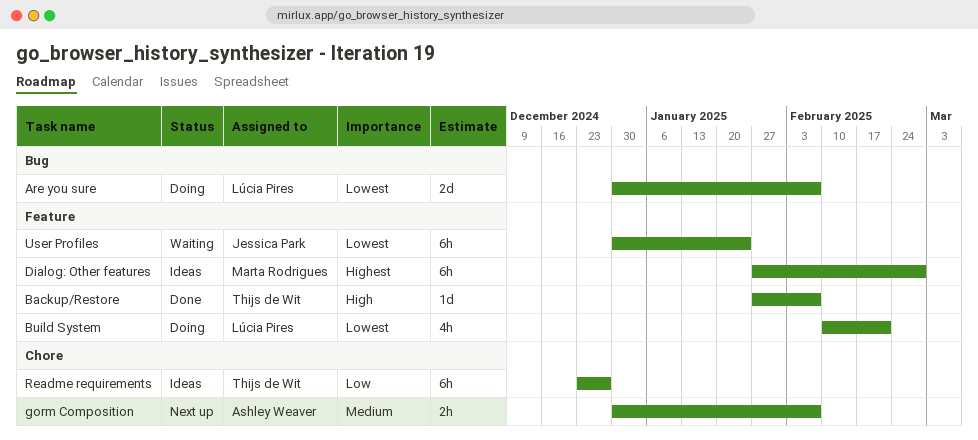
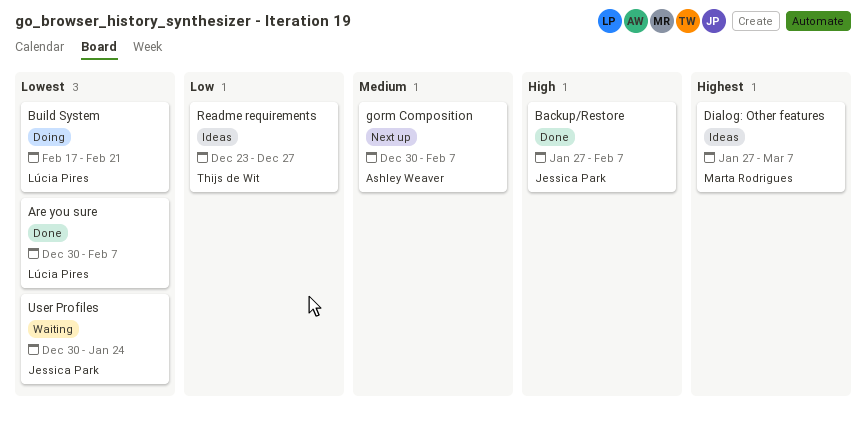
Are you sure, status: Doing -> Done
Backup/Restore, owner: Thijs de Wit -> Jessica Park
Build System, start: Feb 10 -> Feb 17
Dialog: Other features, due: Feb 28 -> Mar 7

